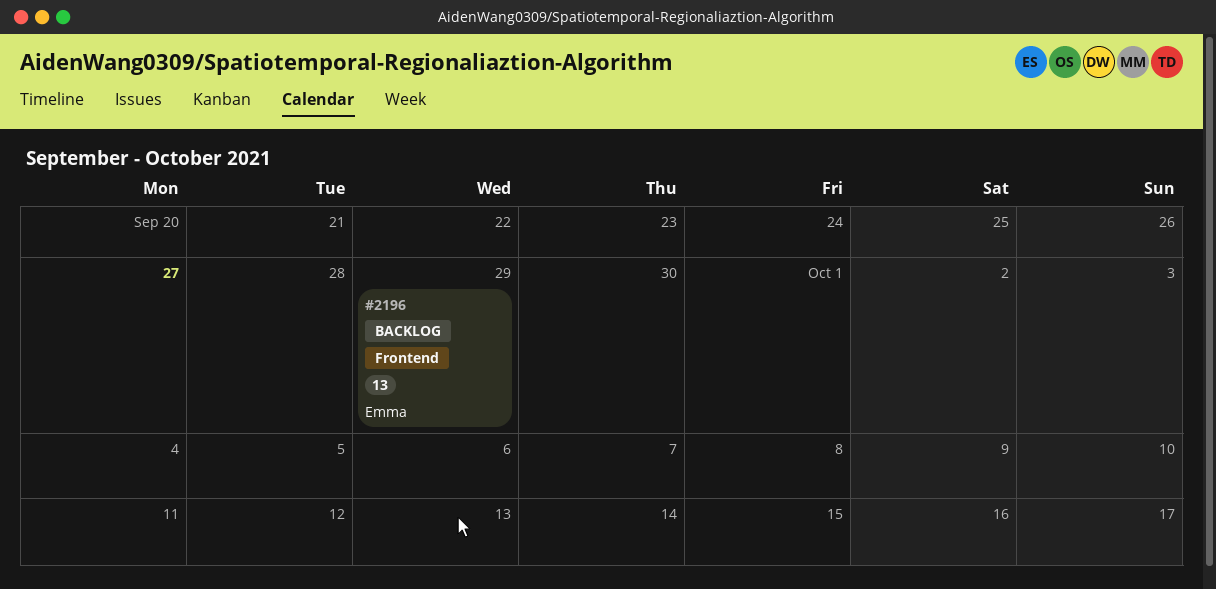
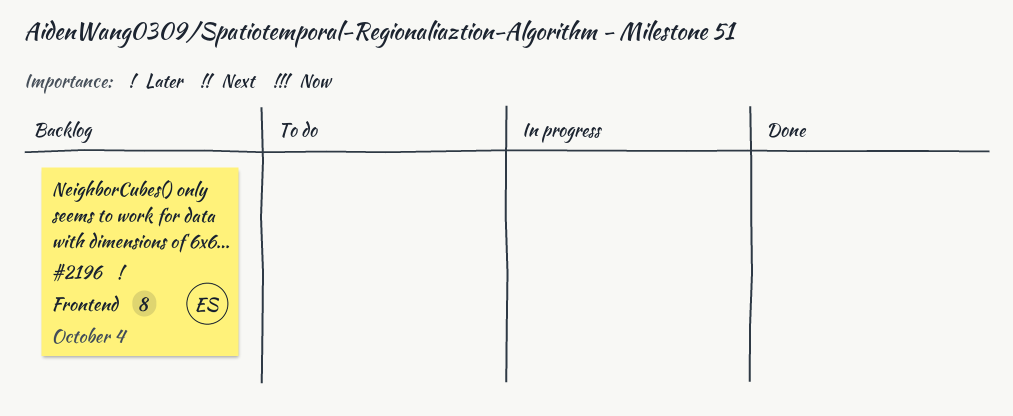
#2196, estimate: 13 -> 8
#2196, due: Sep 29 -> Oct 4

